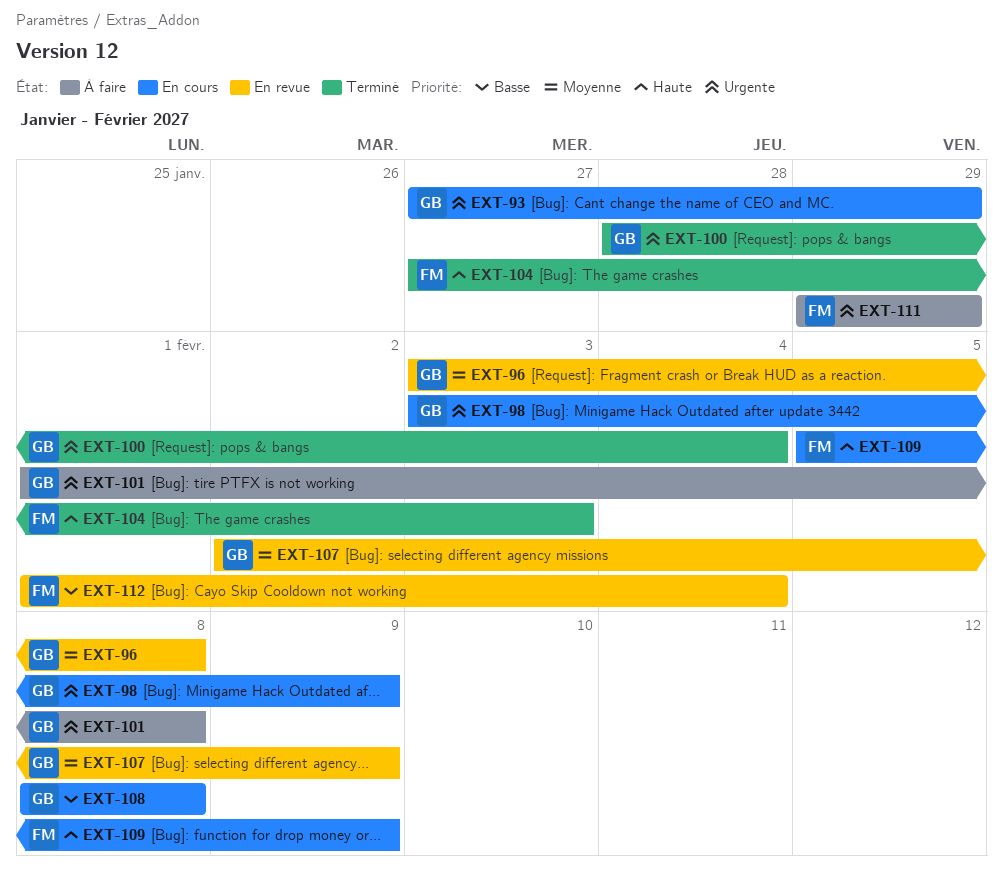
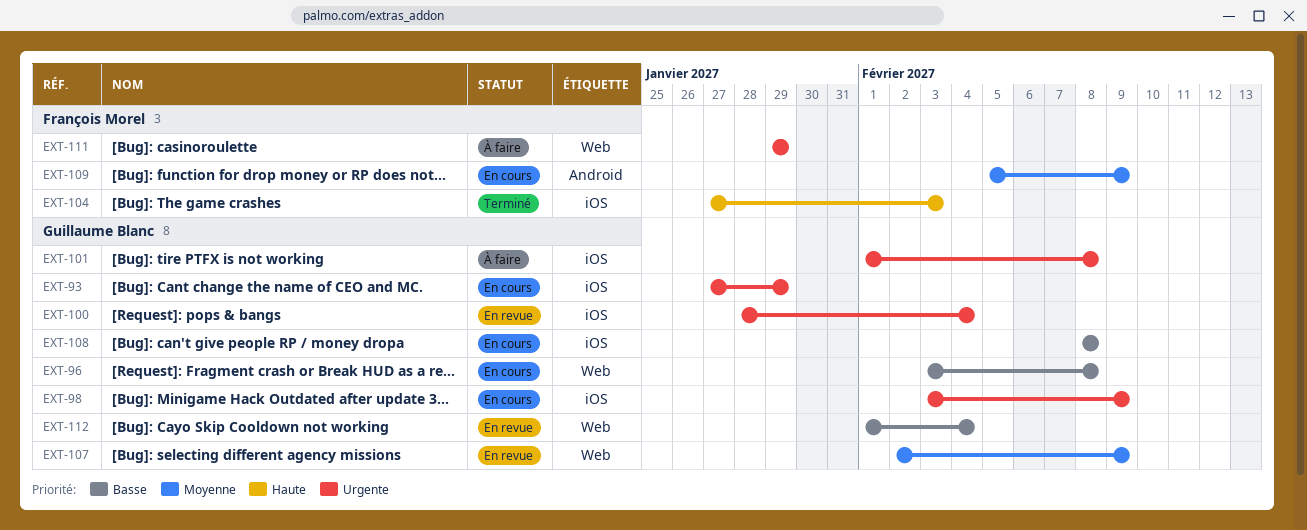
EXT-96, status: En revue -> En cours
EXT-96, priority: Moyenne -> Basse
EXT-100, status: Terminé -> En revue
EXT-109, priority: Haute -> Moyenne
EXT-112, owner: François Morel -> Guillaume Blanc

